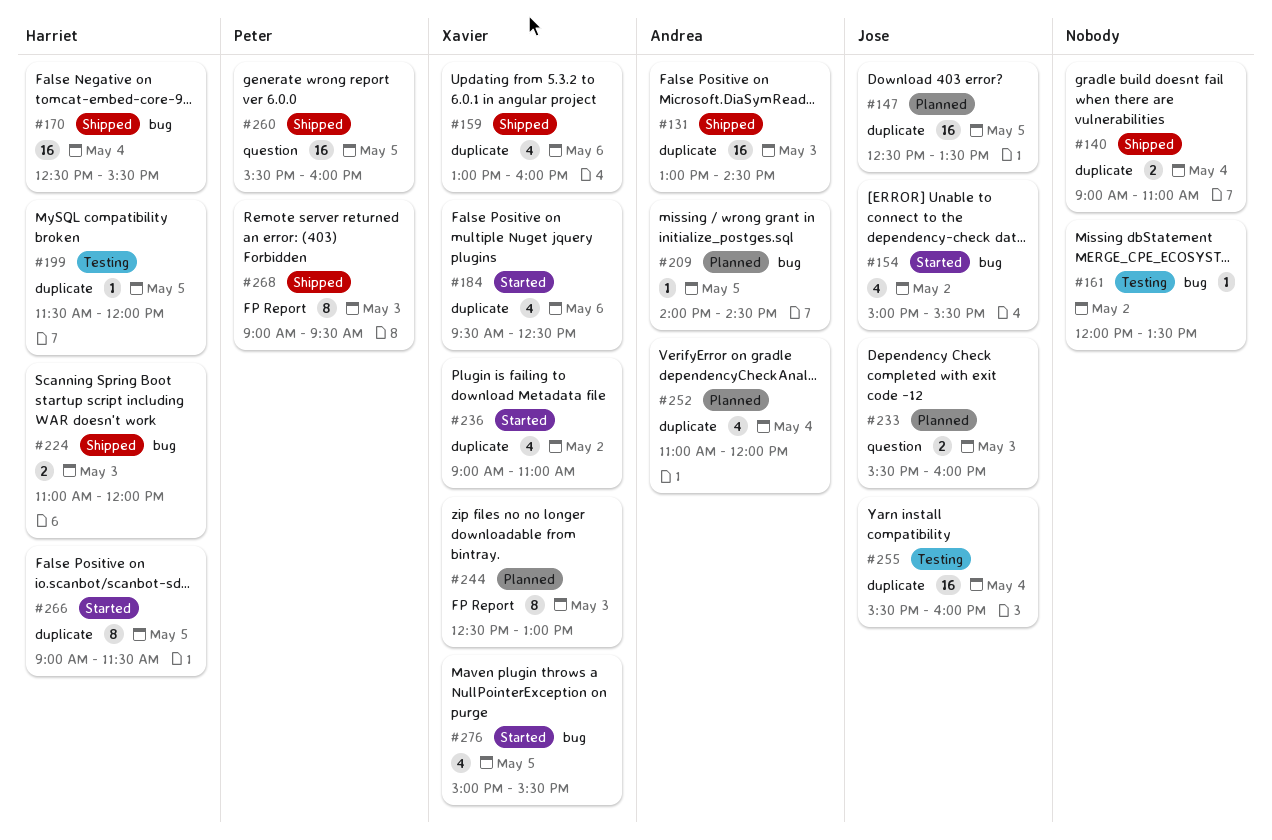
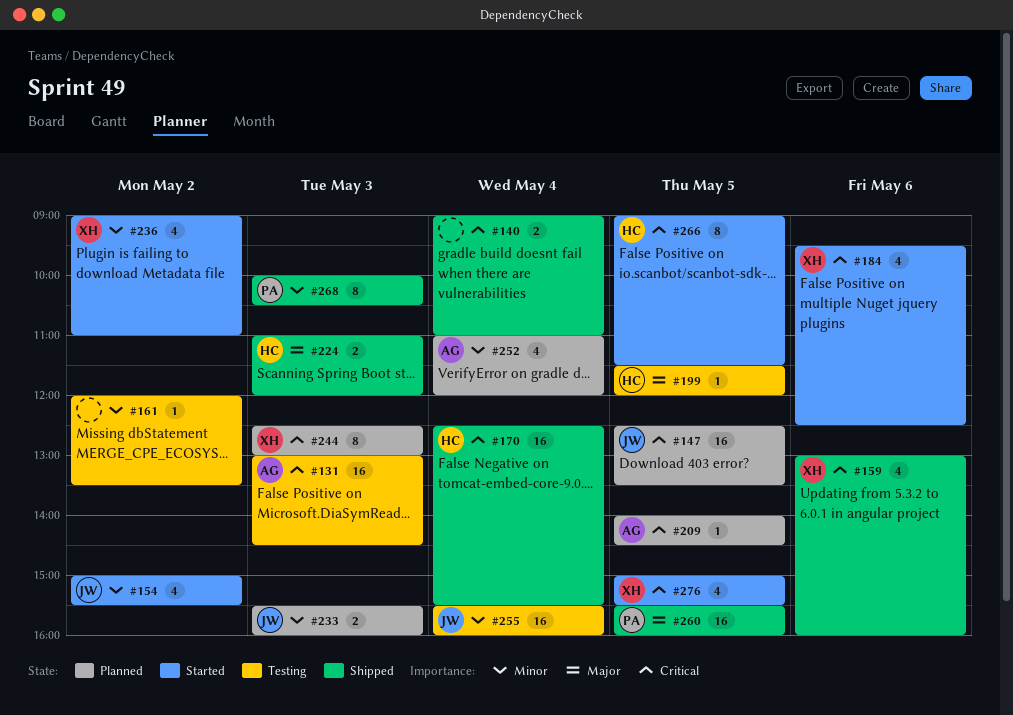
#131, status: Shipped -> Testing
#268, begins: 09:00 -> 10:00
#268, ends: 09:30 -> 10:30

